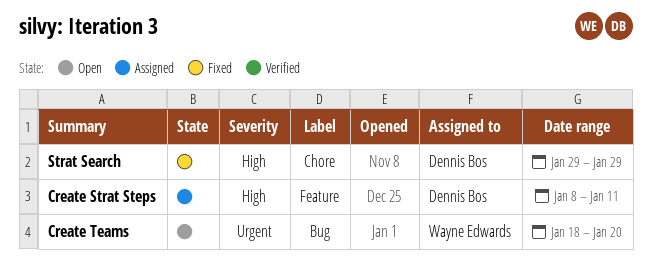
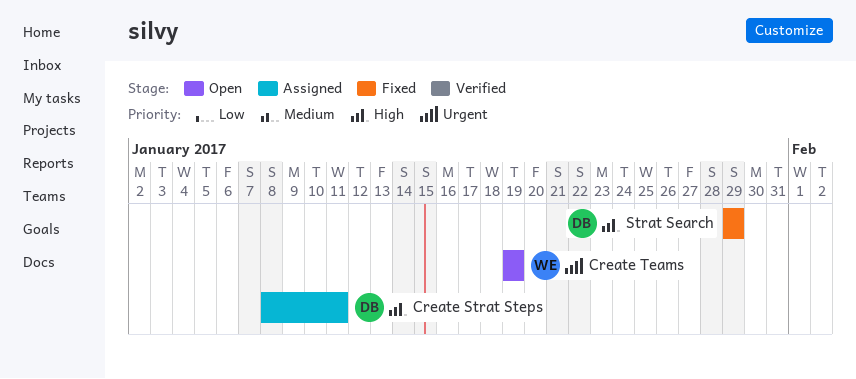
Create Teams, start: Jan 18 -> Jan 19
Create Teams, due: Jan 20 -> Jan 19

